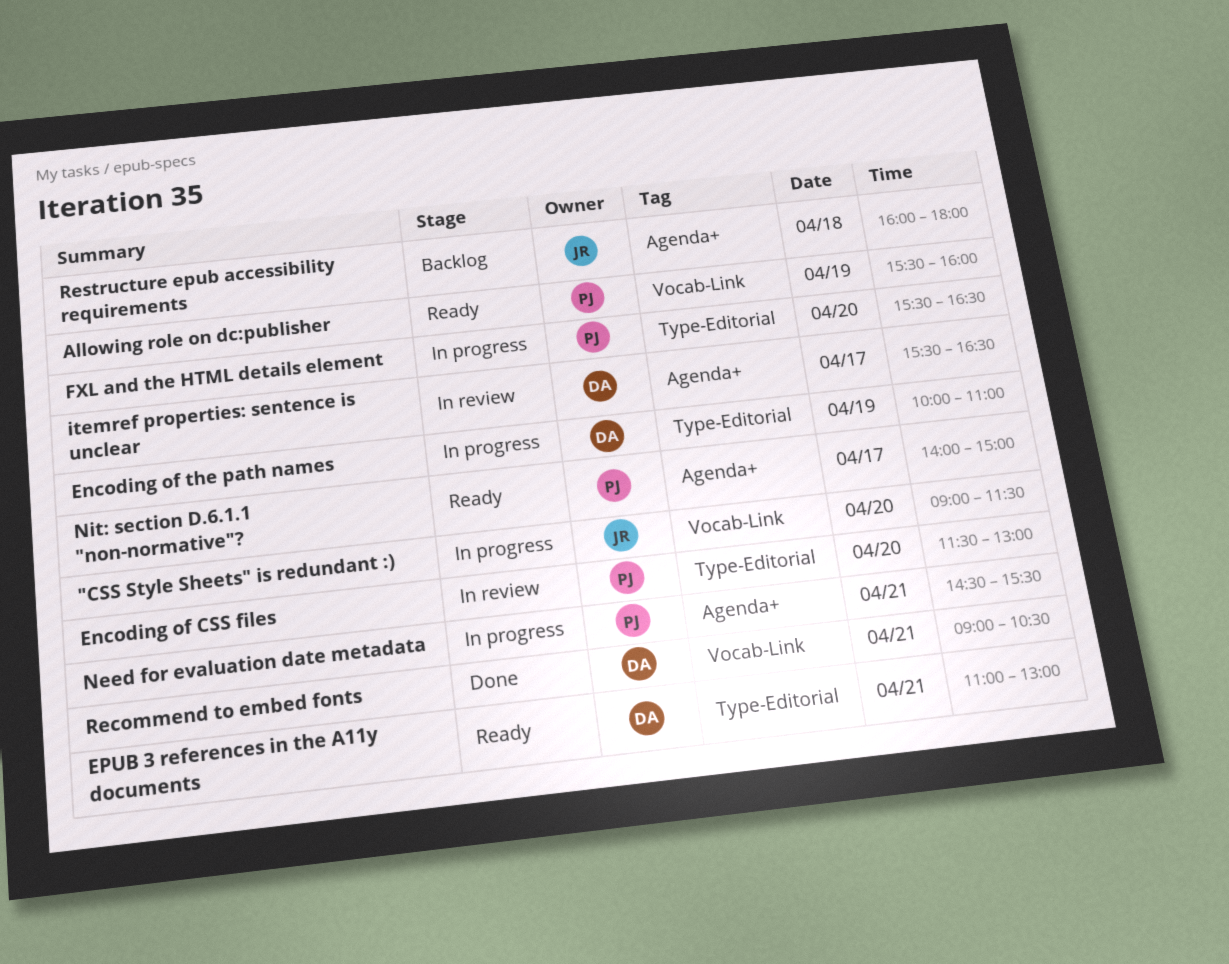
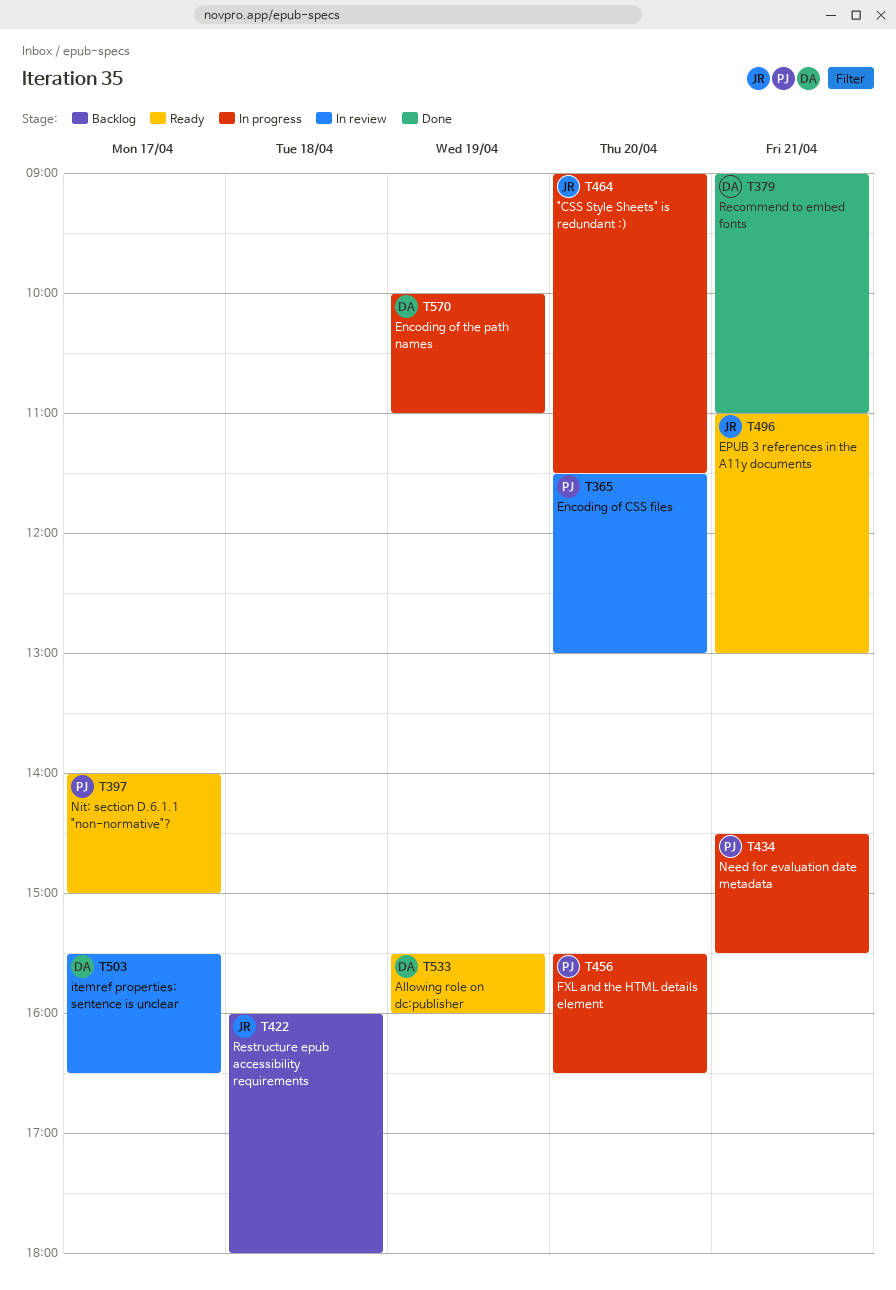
Allowing role on dc:publisher, owner: PJ -> DA
EPUB 3 references in the A11y documents, owner: DA -> JR
Recommend to embed fonts, ends: 10:30 -> 11:00

